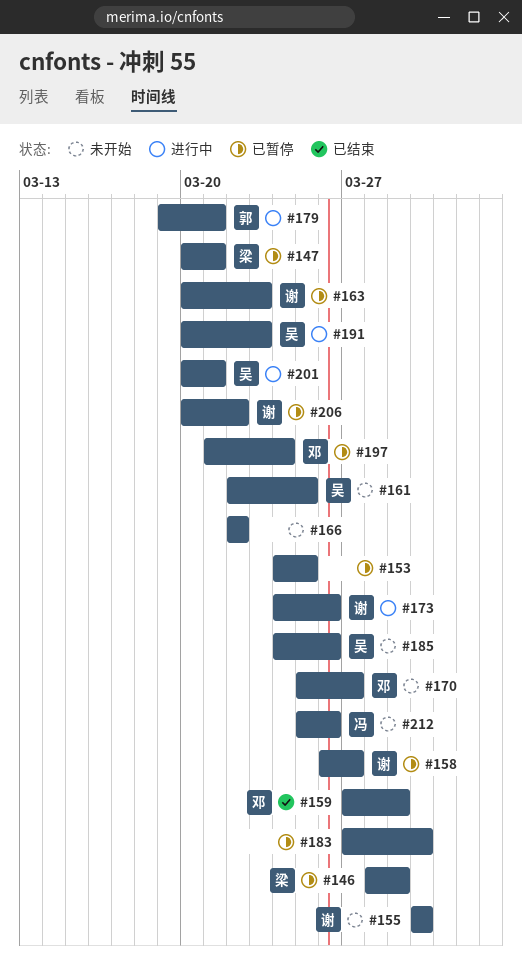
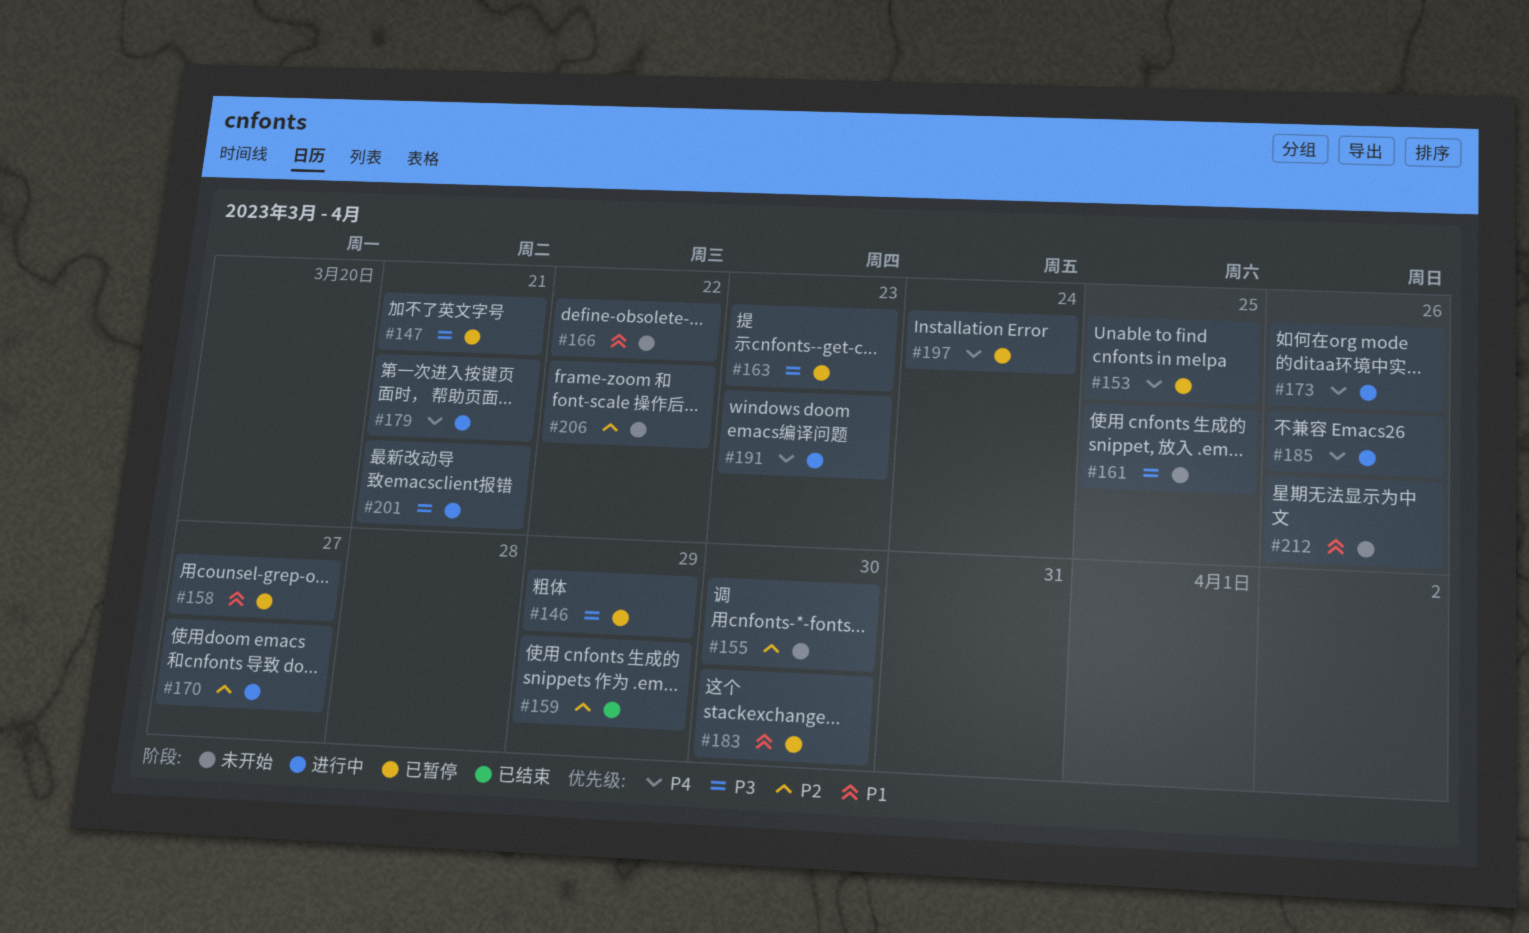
#170, status: 未开始 -> 进行中
#185, status: 未开始 -> 进行中
#206, status: 已暂停 -> 未开始

